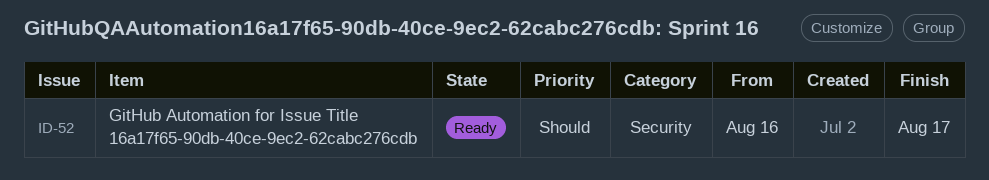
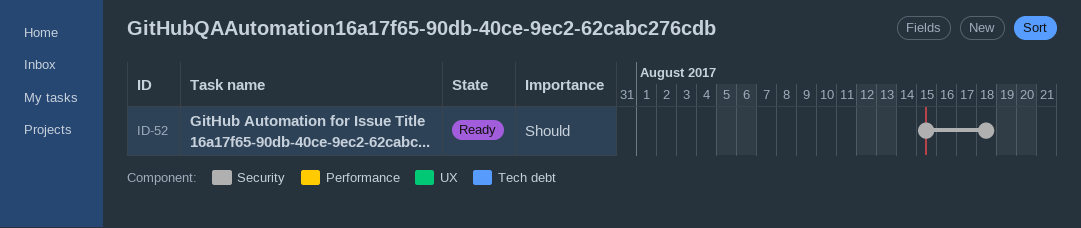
ID-52, start: Aug 16 -> Aug 15
ID-52, due: Aug 17 -> Aug 18

